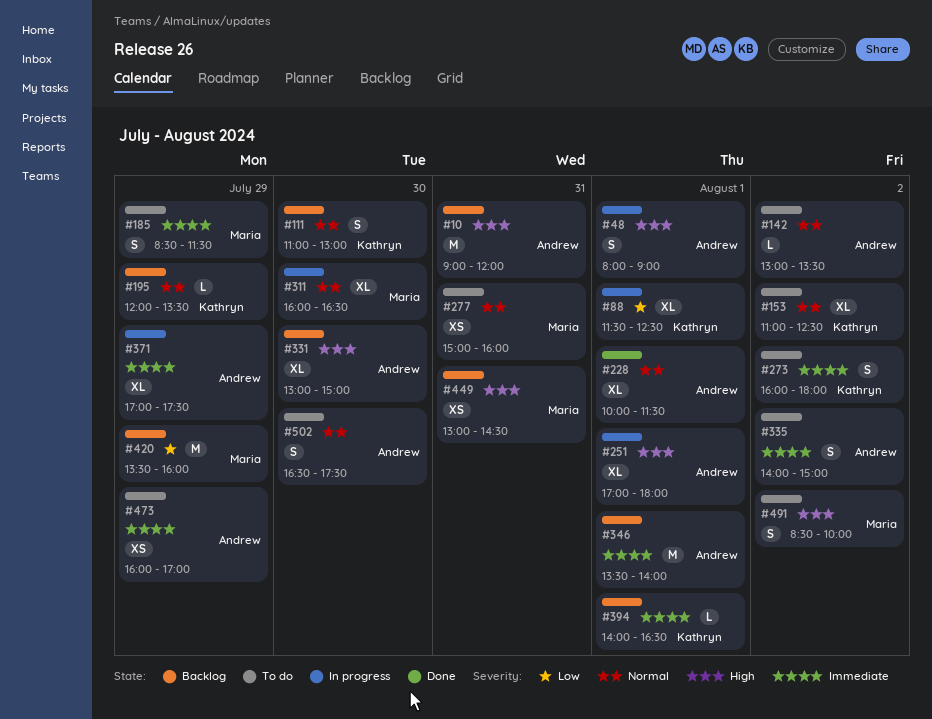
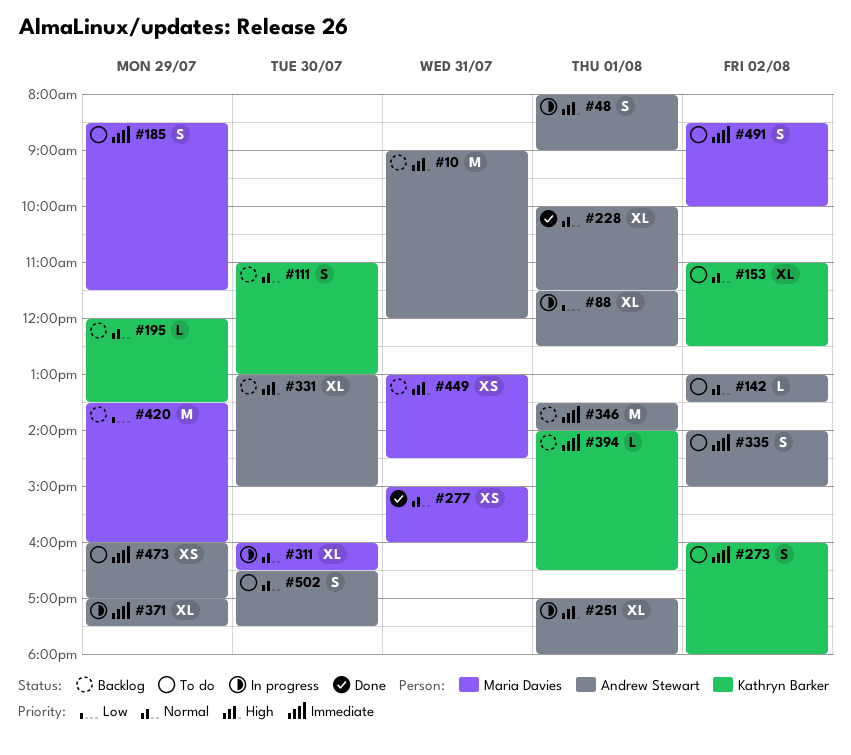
#88, owner: Kathryn Barker -> Andrew Stewart
#277, status: To do -> Done
#491, priority: High -> Immediate

